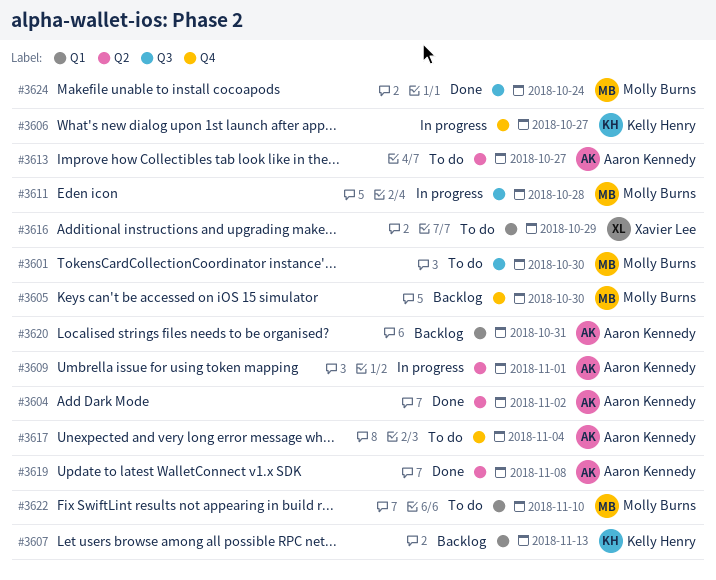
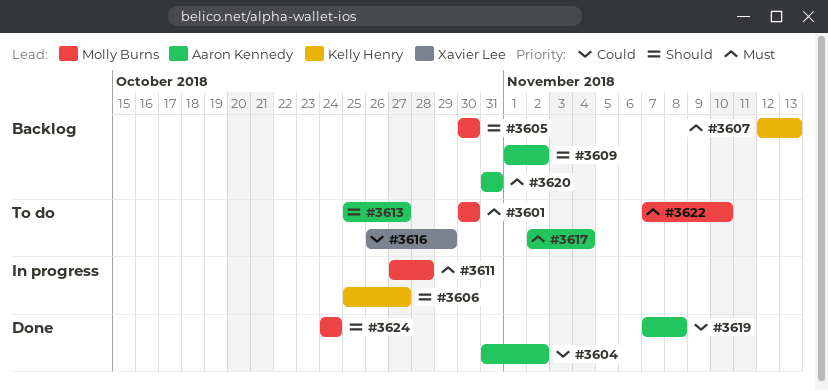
#3609, status: In progress -> Backlog
#3609, due: Nov 1 -> Nov 2

